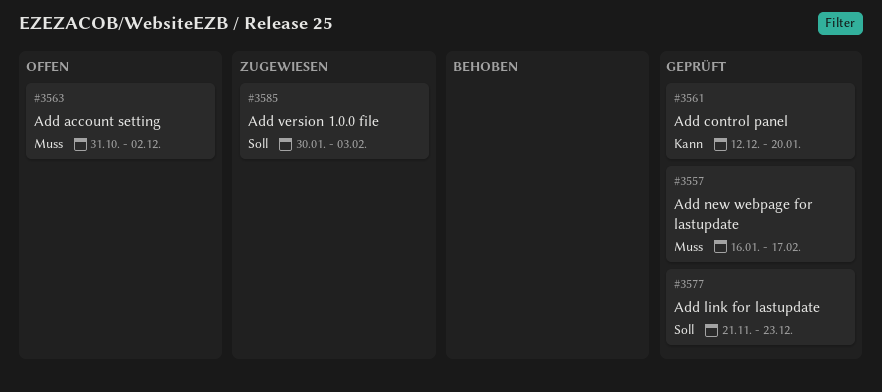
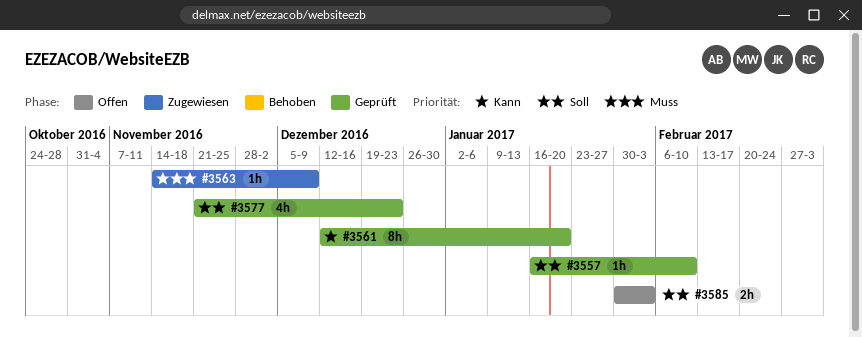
#3557, priority: Muss -> Soll
#3557, due: Feb 17 -> Feb 10
#3563, status: Offen -> Zugewiesen
#3563, start: Oct 31 -> Nov 14
#3563, due: Dec 2 -> Dec 9
#3585, status: Zugewiesen -> Offen

